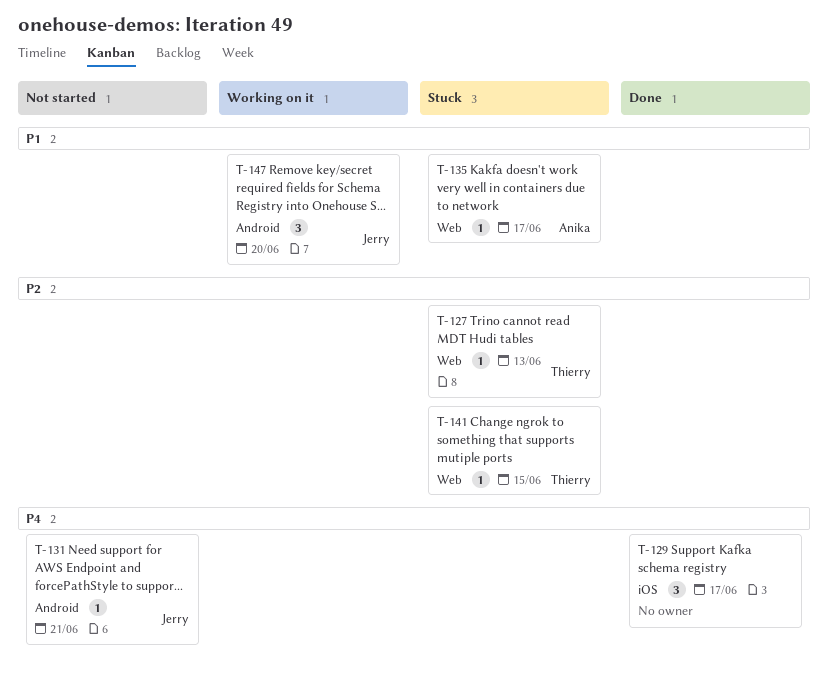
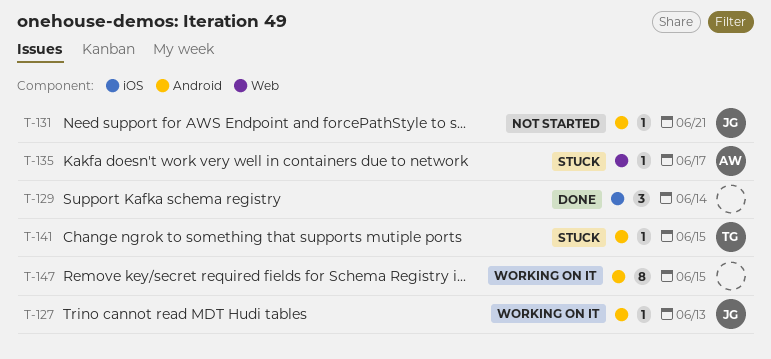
T-127, status: Stuck -> Working on it
T-127, owner: Thierry -> Jerry
T-127, label: Web -> Android
T-129, due: Jun 17 -> Jun 14
T-141, label: Web -> Android
T-147, owner: Jerry -> none
T-147, estimate: 3 -> 8
T-147, due: Jun 20 -> Jun 15

